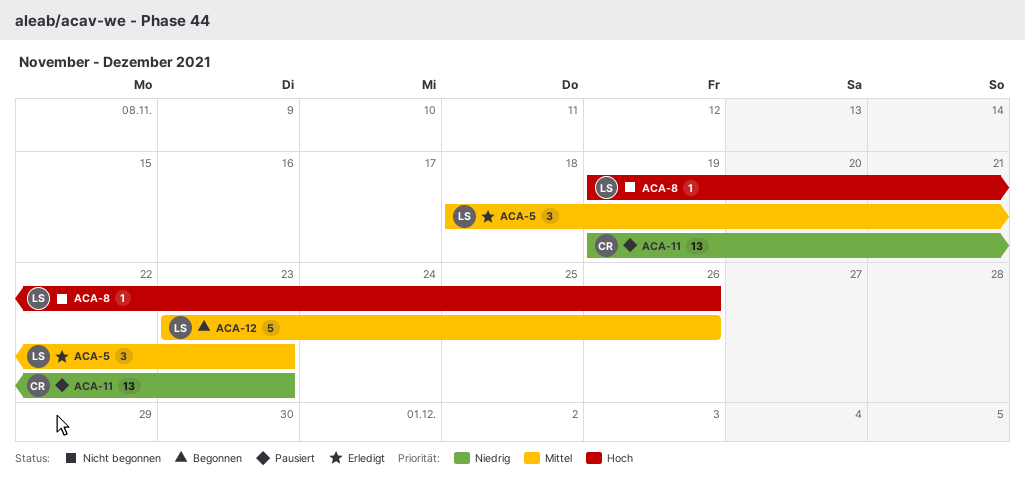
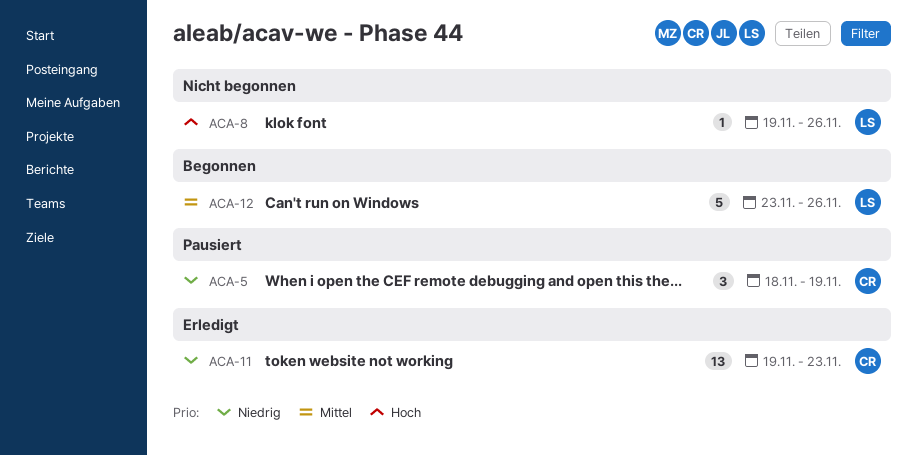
ACA-5, status: Erledigt -> Pausiert
ACA-5, owner: LS -> CR
ACA-5, priority: Mittel -> Niedrig
ACA-5, due: Nov 23 -> Nov 19
ACA-11, status: Pausiert -> Erledigt

